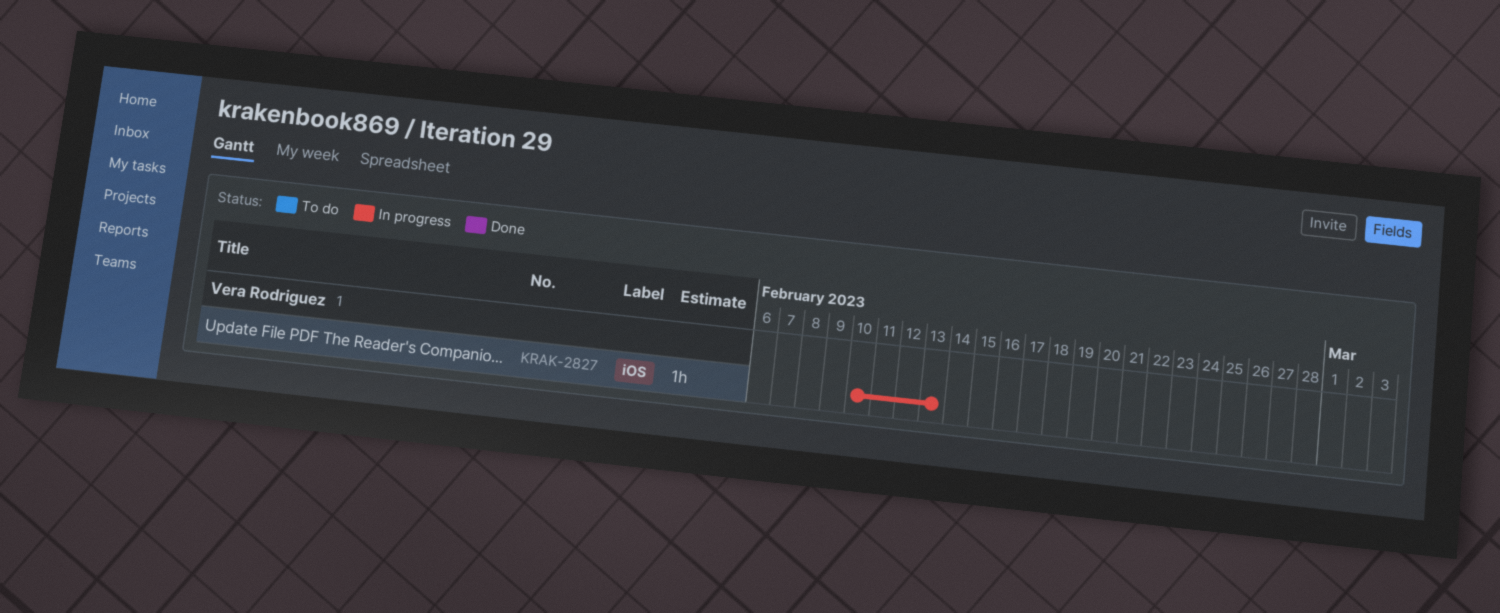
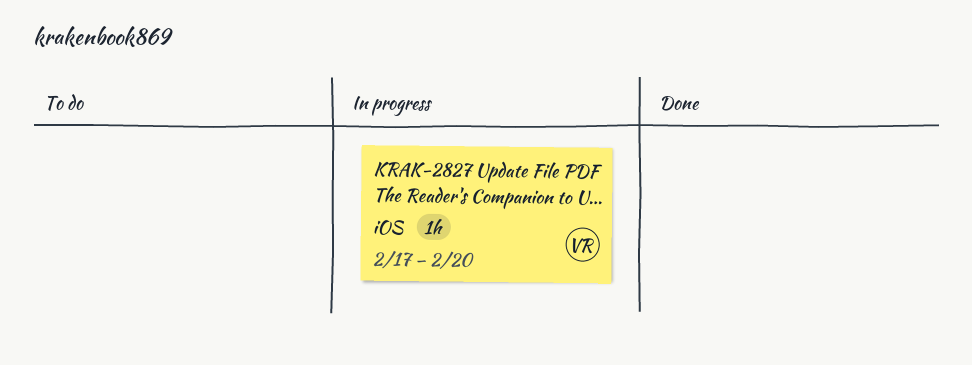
KRAK-2827, start: Feb 10 -> Feb 17
KRAK-2827, due: Feb 13 -> Feb 20

